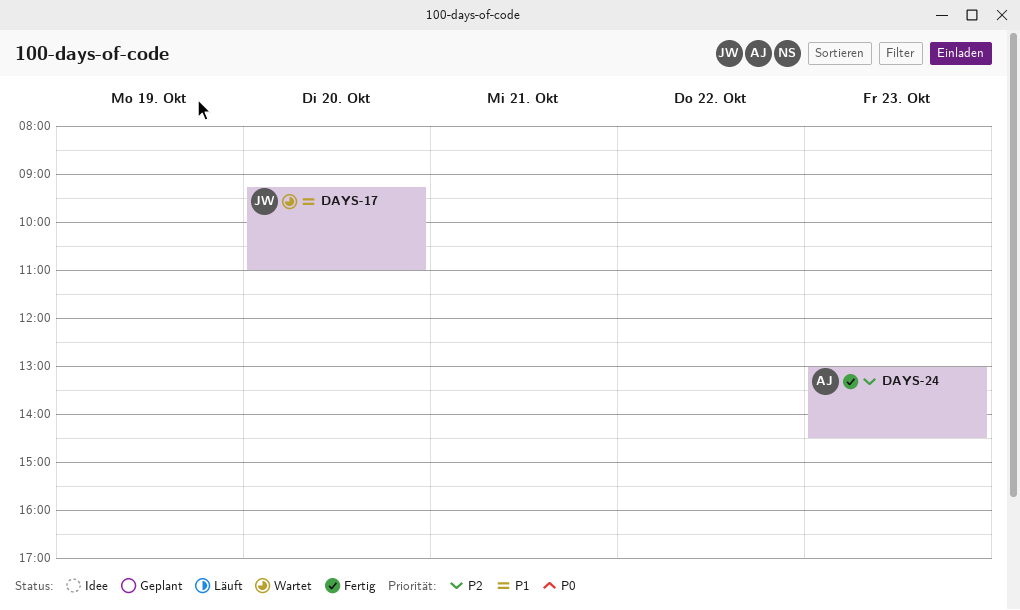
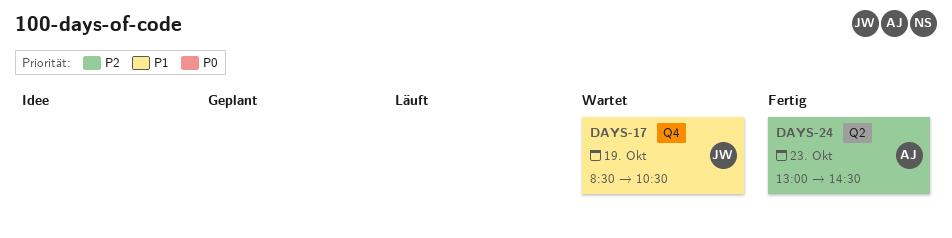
DAYS-17, day: Oct 20 -> Oct 19
DAYS-17, begins: 09:15 -> 08:30
DAYS-17, ends: 11:00 -> 10:30

